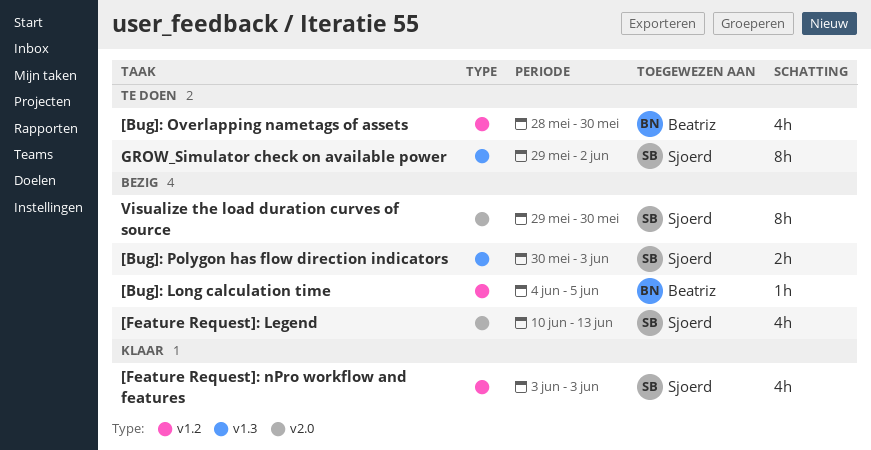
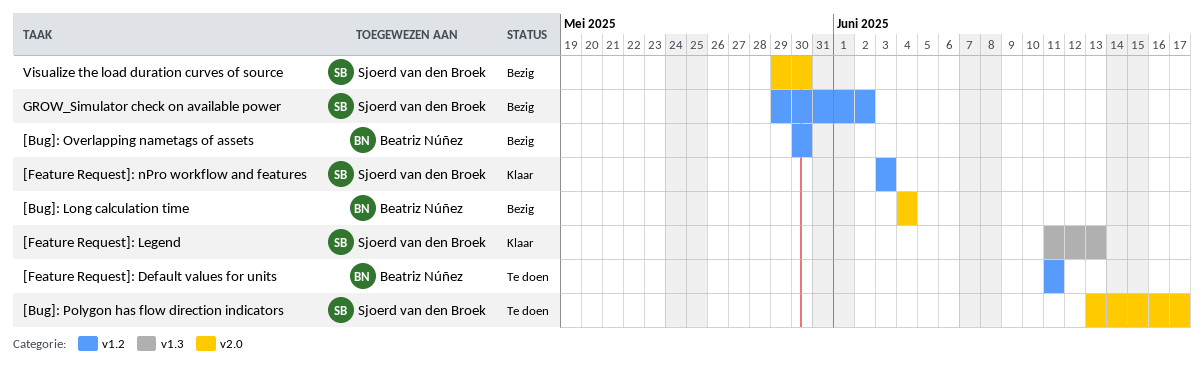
[Bug]: Long calculation time, label: v1.2 -> v2.0
[Bug]: Long calculation time, due: Jun 5 -> Jun 4
[Bug]: Overlapping nametags of assets, status: Te doen -> Bezig
[Bug]: Overlapping nametags of assets, start: May 28 -> May 30
[Bug]: Polygon has flow direction indicators, status: Bezig -> Te doen
[Bug]: Polygon has flow direction indicators, label: v1.3 -> v2.0
[Bug]: Polygon has flow direction indicators, start: May 30 -> Jun 13
[Bug]: Polygon has flow direction indicators, due: Jun 3 -> Jun 17
[Feature Request]: Default values for units: none -> present
[Feature Request]: Legend, status: Bezig -> Klaar
[Feature Request]: Legend, label: v2.0 -> v1.3
[Feature Request]: Legend, start: Jun 10 -> Jun 11
GROW_Simulator check on available power, status: Te doen -> Bezig
GROW_Simulator check on available power, label: v1.3 -> v1.2

